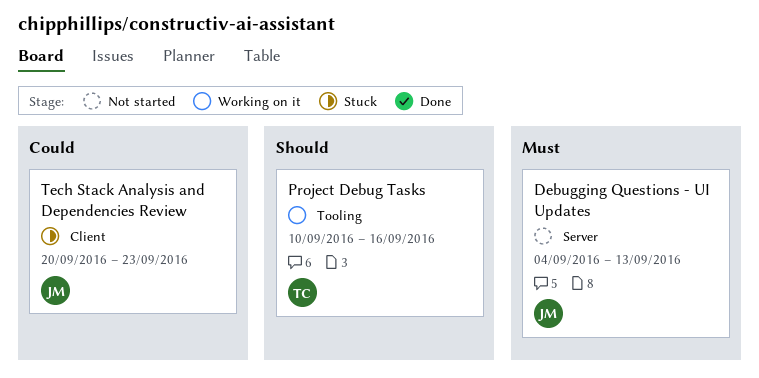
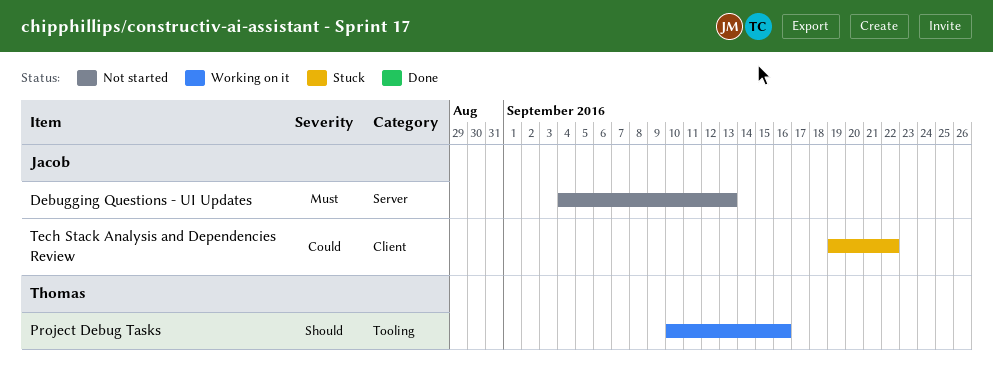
Tech Stack Analysis and Dependencies Review, start: Sep 20 -> Sep 19
Tech Stack Analysis and Dependencies Review, due: Sep 23 -> Sep 22

